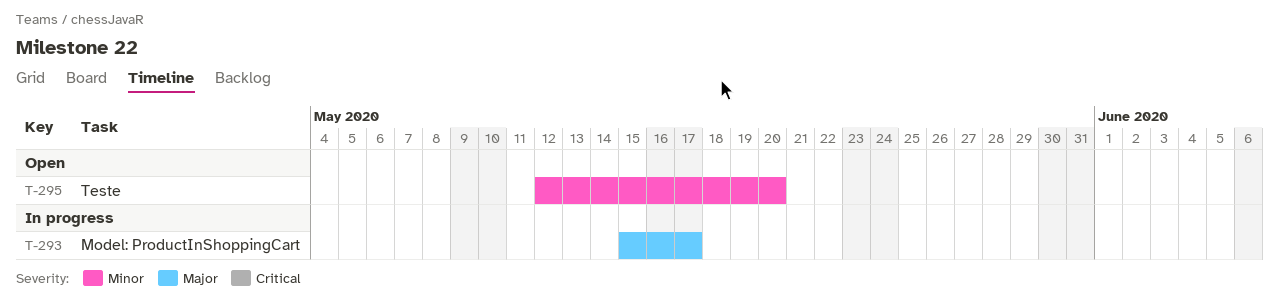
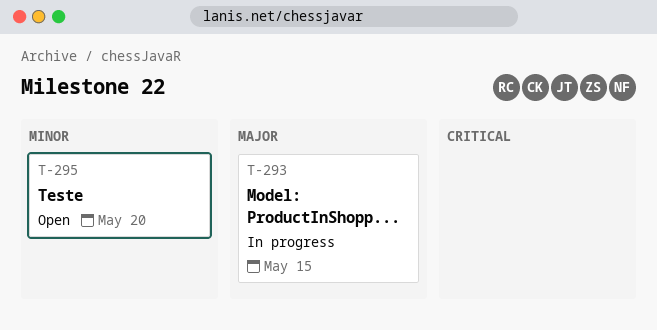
T-293, due: May 17 -> May 15

